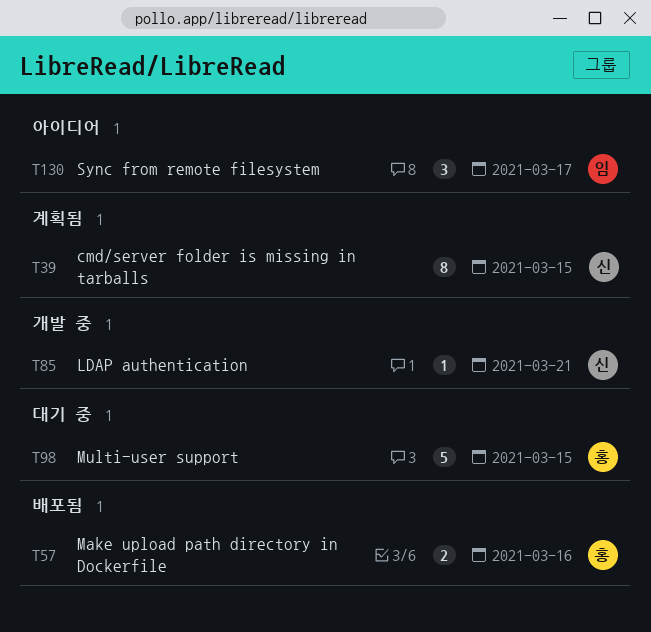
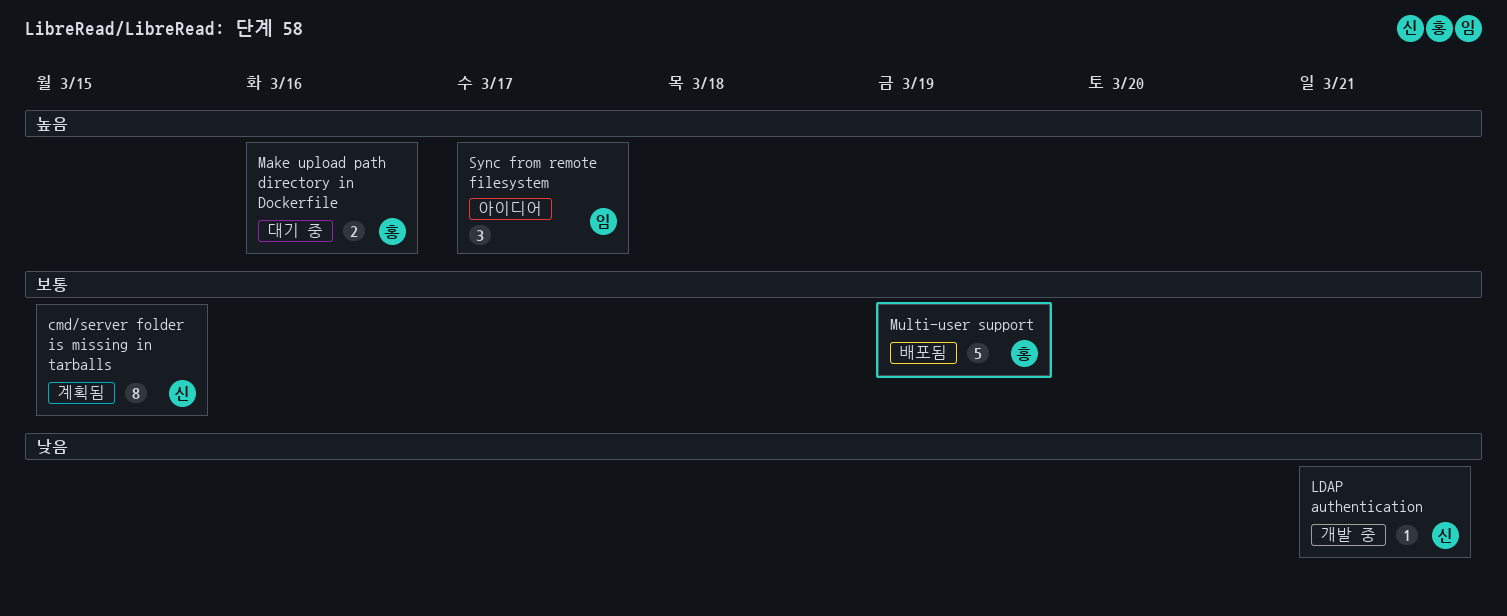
Make upload path directory in Dockerfile, status: 배포됨 -> 대기 중
Multi-user support, status: 대기 중 -> 배포됨
Multi-user support, due: Mar 15 -> Mar 19

